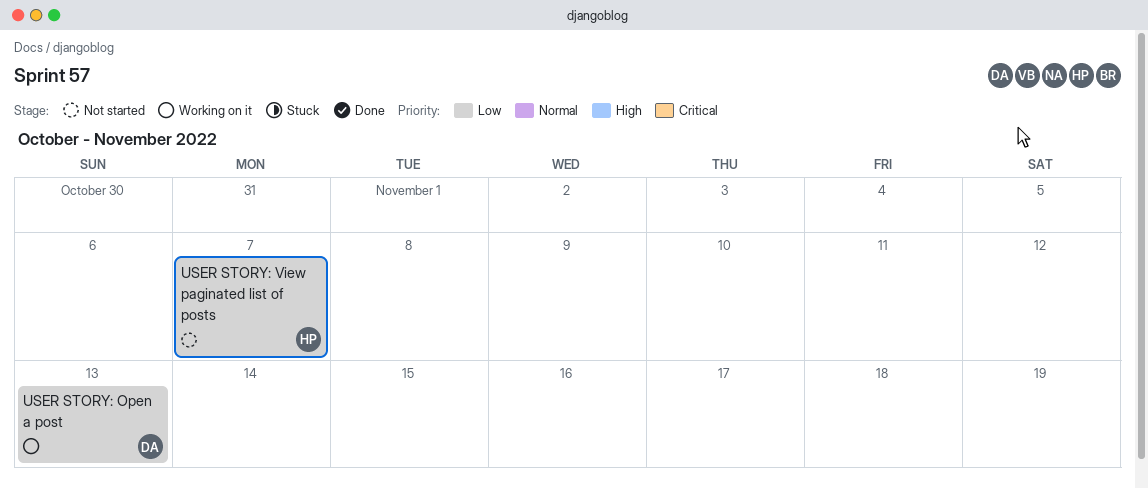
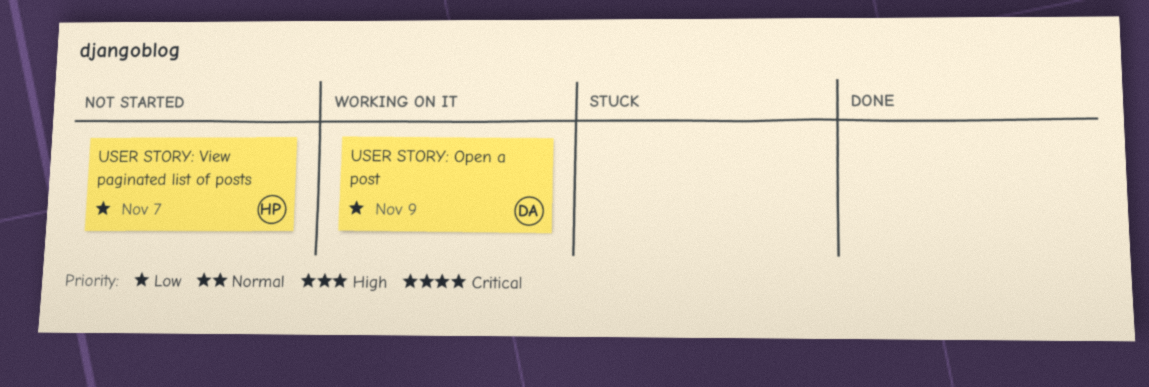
USER STORY: Open a post, due: Nov 13 -> Nov 9

